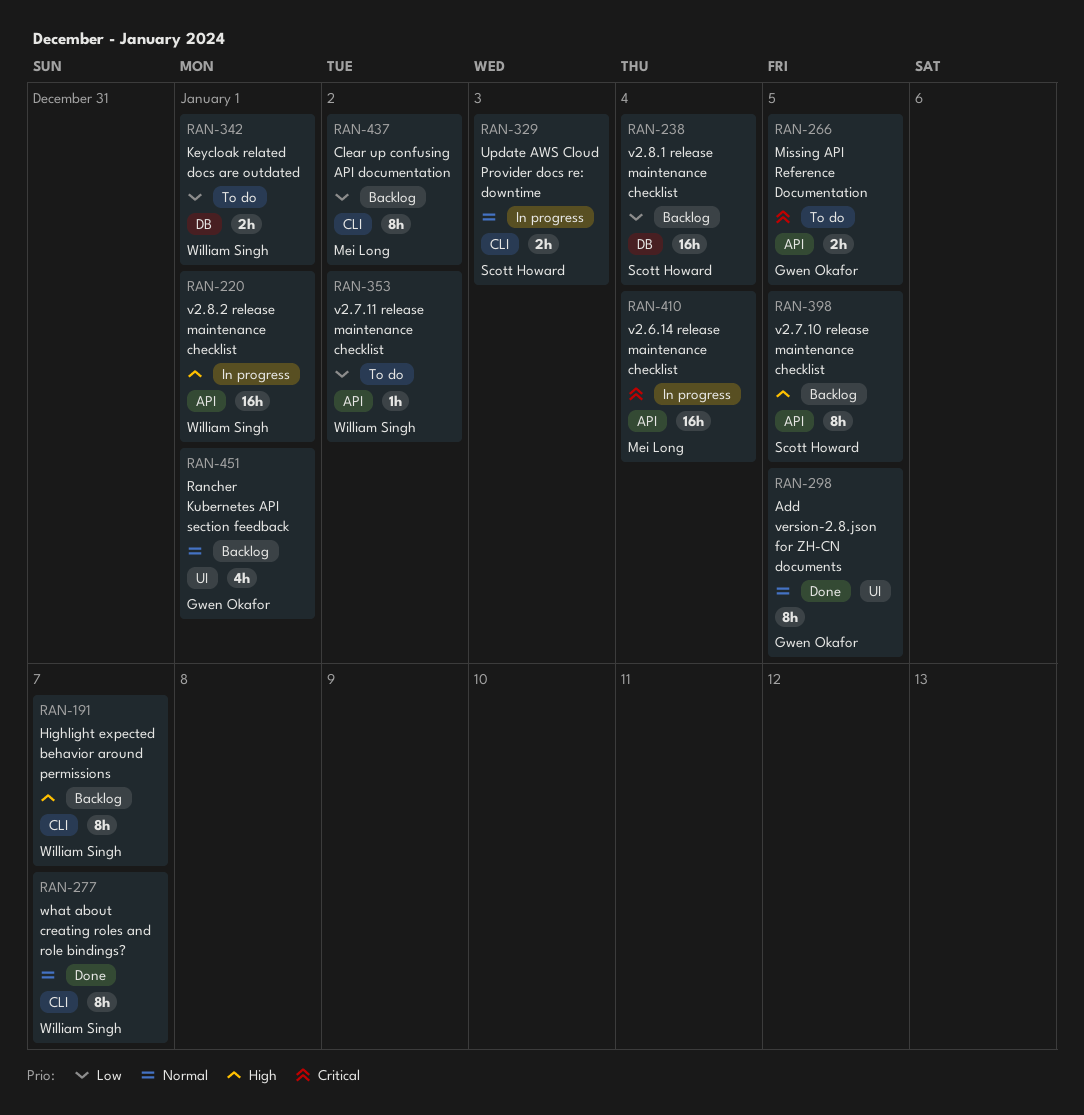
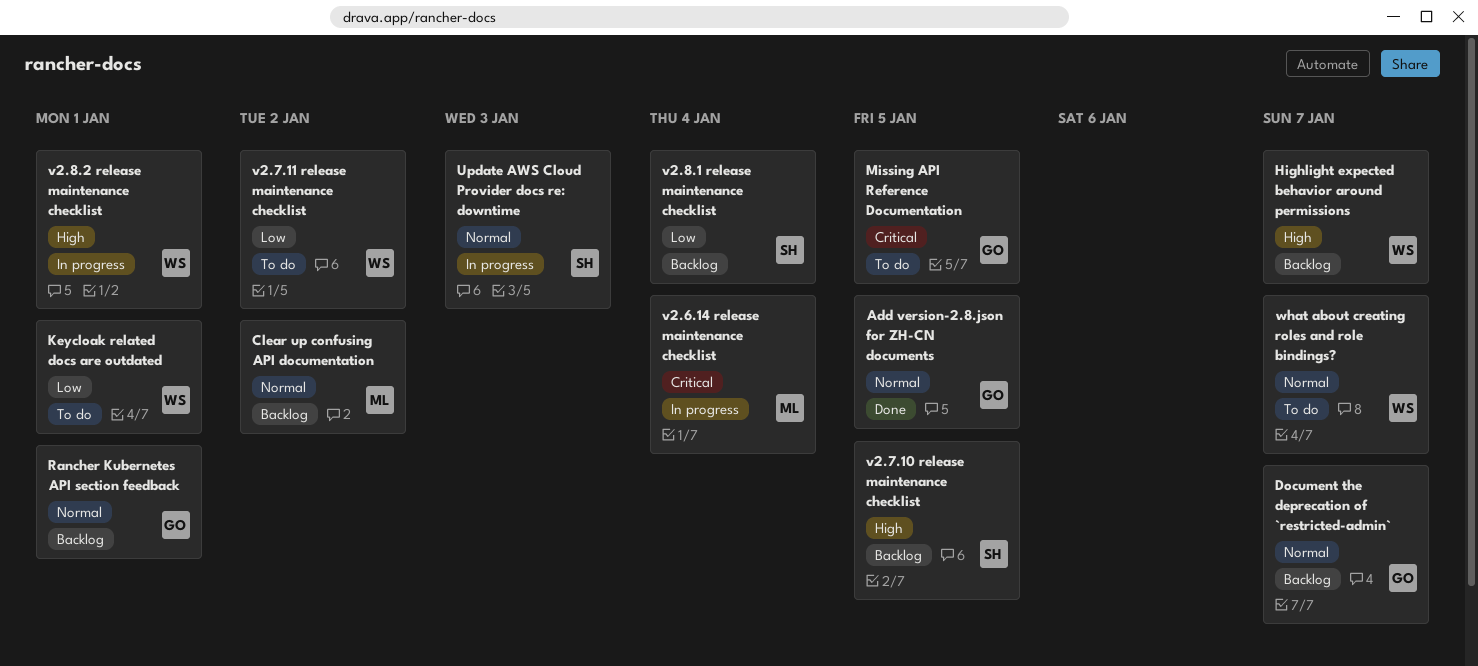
Clear up confusing API documentation, priority: Low -> Normal
Document the deprecation of `restricted-admin`: none -> present
what about creating roles and role bindings?, status: Done -> To do

